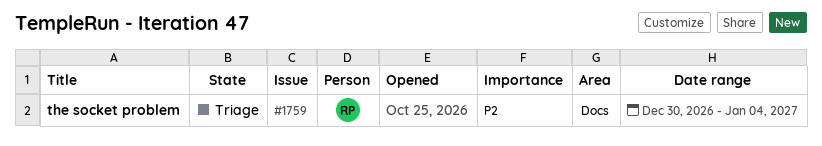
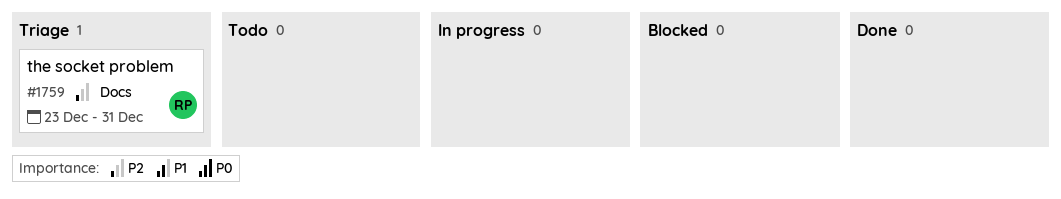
#1759, start: Dec 30 -> Dec 23
#1759, due: Jan 4 -> Dec 31

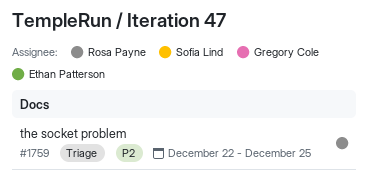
#1759, start: Dec 23 -> Dec 22
#1759, due: Dec 31 -> Dec 25

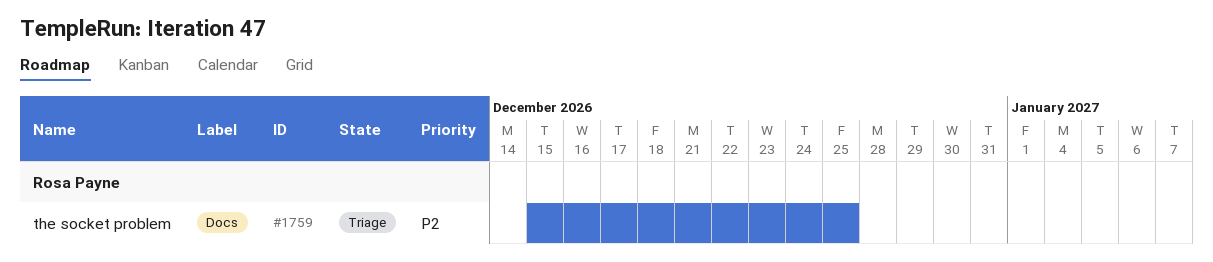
#1759, start: Dec 22 -> Dec 15

